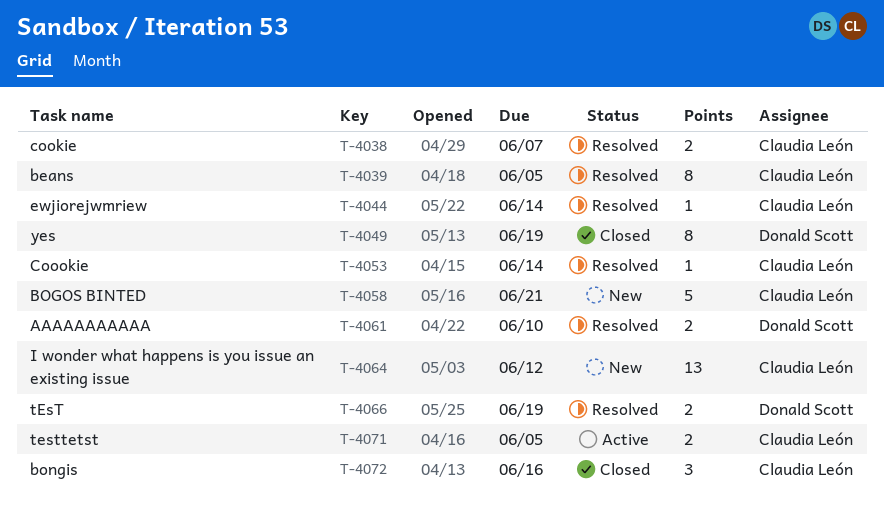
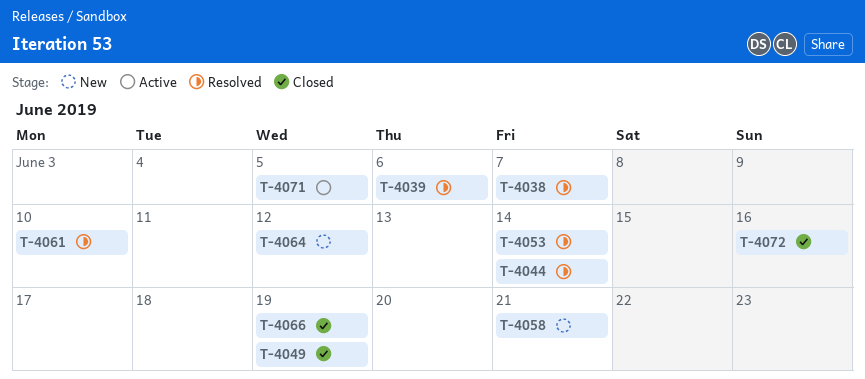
T-4039, due: Jun 5 -> Jun 6
T-4066, status: Resolved -> Closed

